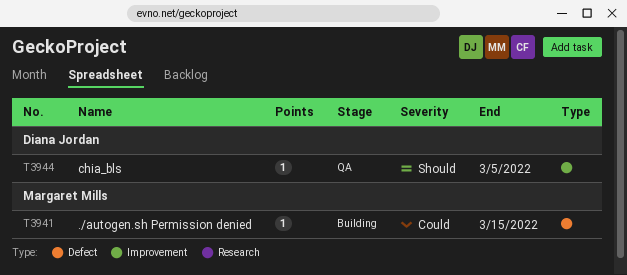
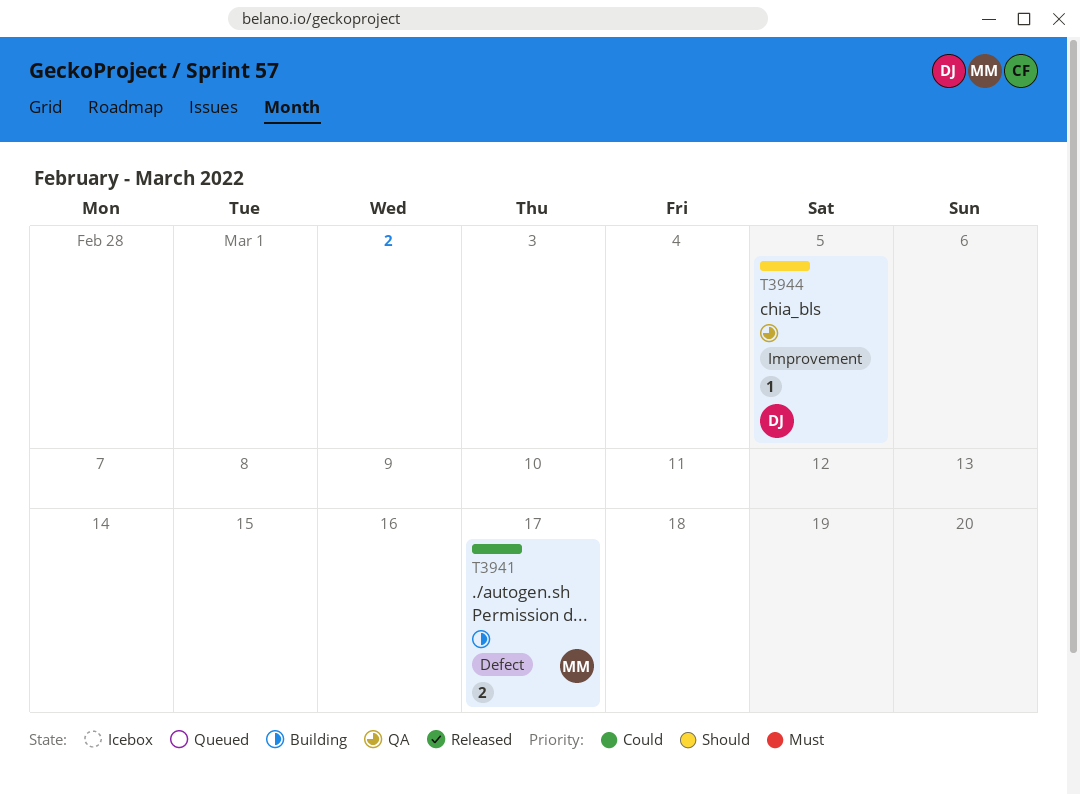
T3941, estimate: 1 -> 2
T3941, due: Mar 15 -> Mar 17

